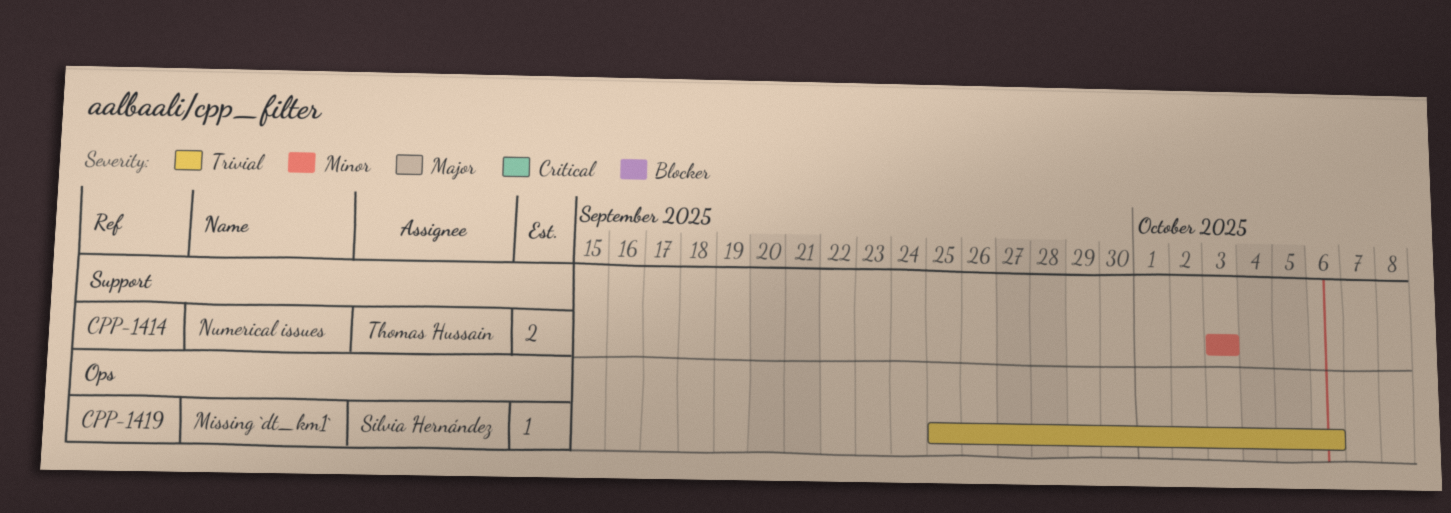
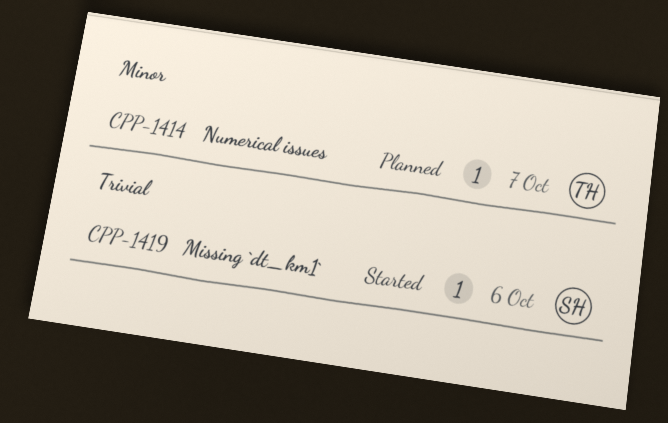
CPP-1414, estimate: 2 -> 1
CPP-1414, due: Oct 3 -> Oct 7

